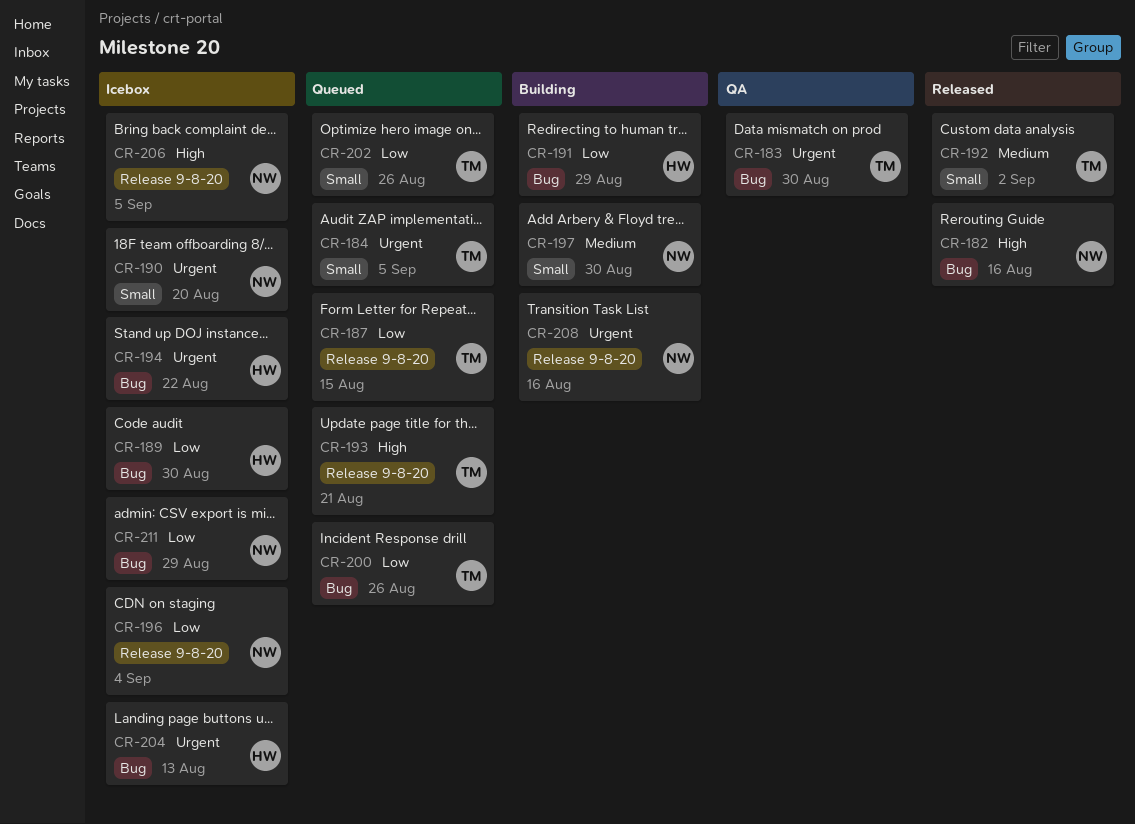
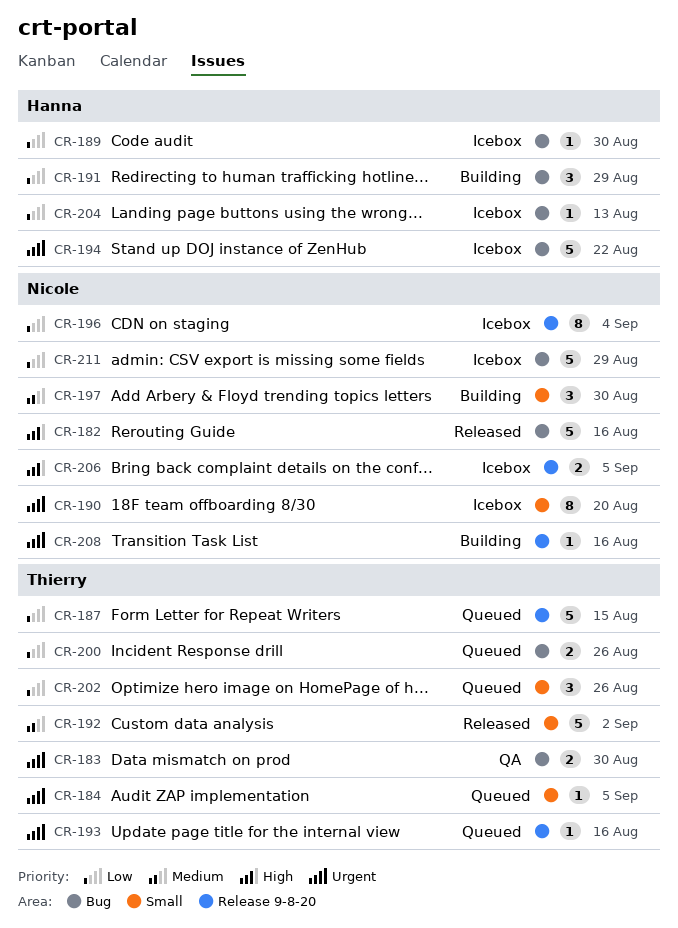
CR-193, priority: High -> Urgent
CR-193, due: Aug 21 -> Aug 16
CR-204, priority: Urgent -> Low

